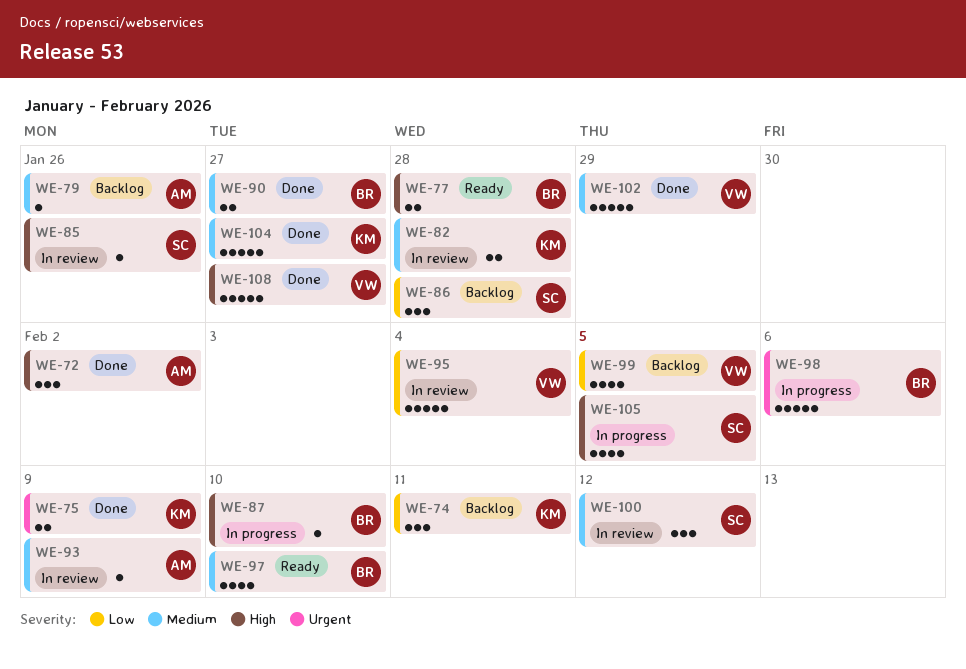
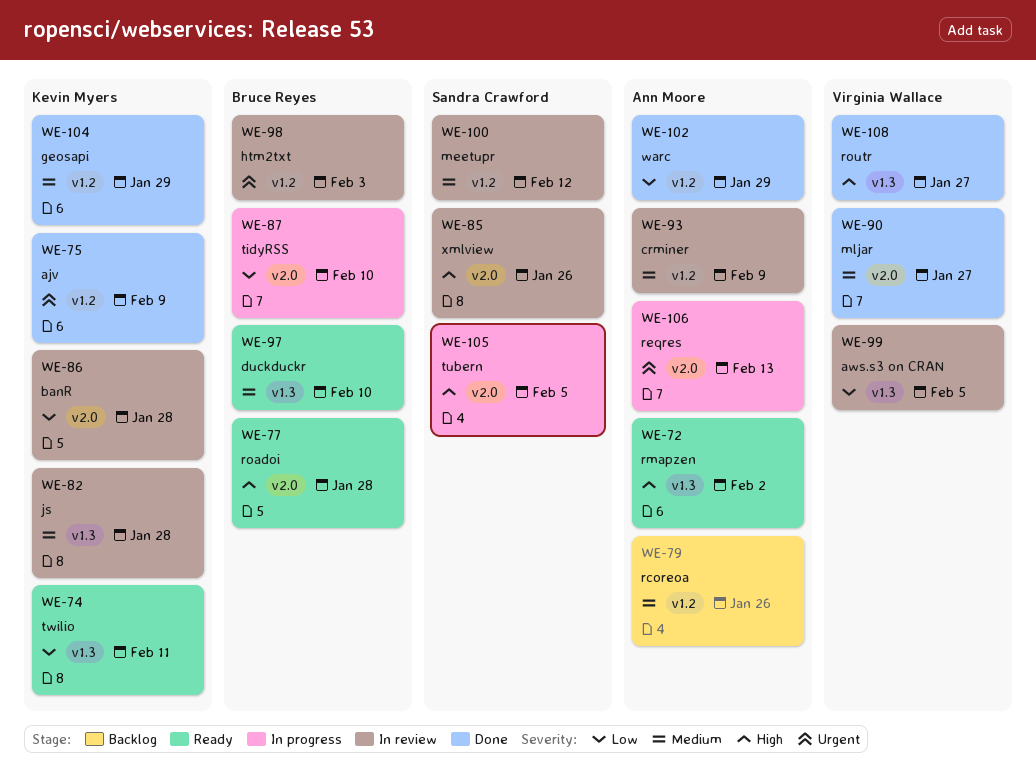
WE-72, status: Done -> Ready
WE-74, status: Backlog -> Ready
WE-86, status: Backlog -> In review
WE-86, owner: Sandra Crawford -> Kevin Myers
WE-87, priority: High -> Low
WE-90, owner: Bruce Reyes -> Virginia Wallace
WE-95: present -> none
WE-98, status: In progress -> In review
WE-98, due: Feb 6 -> Feb 3
WE-99, status: Backlog -> In review
WE-102, owner: Virginia Wallace -> Ann Moore
WE-102, priority: Medium -> Low
WE-104, due: Jan 27 -> Jan 29
WE-106: none -> present

